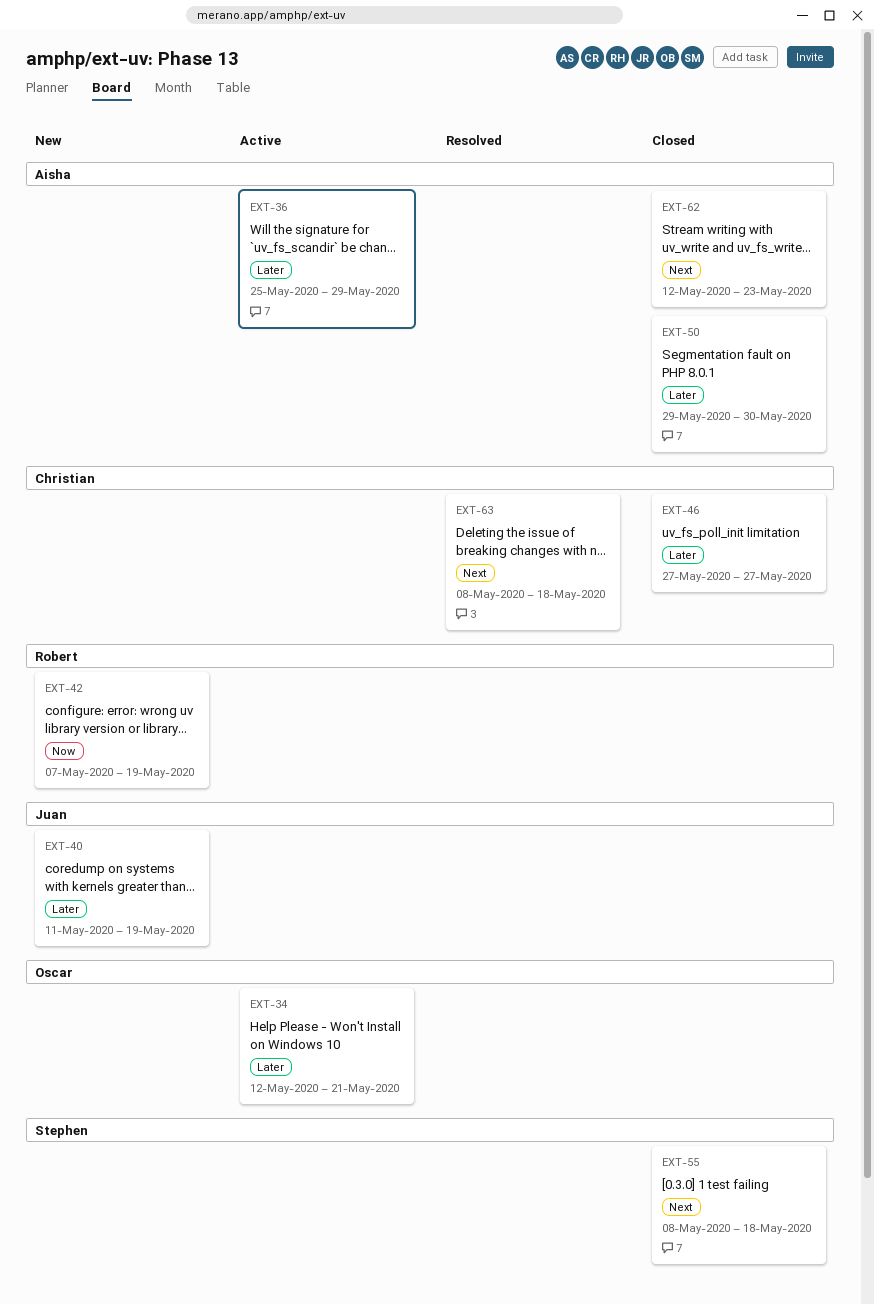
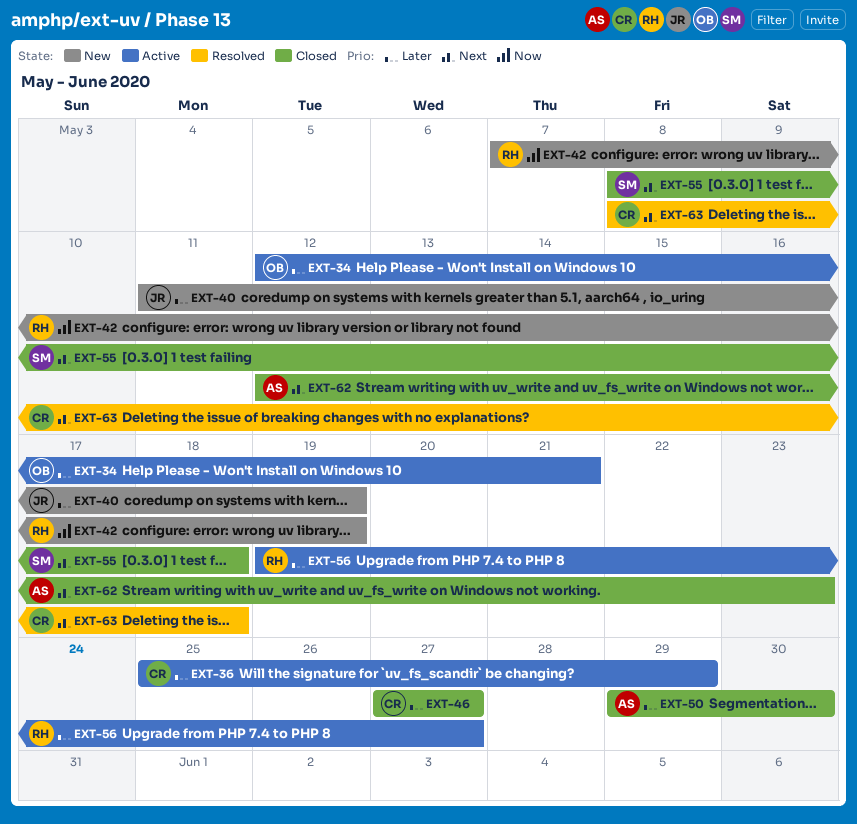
EXT-36, owner: Aisha -> Christian
EXT-56: none -> present

